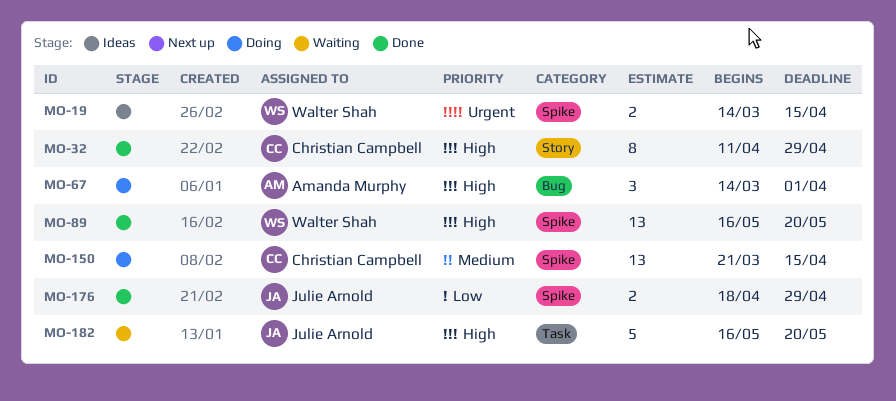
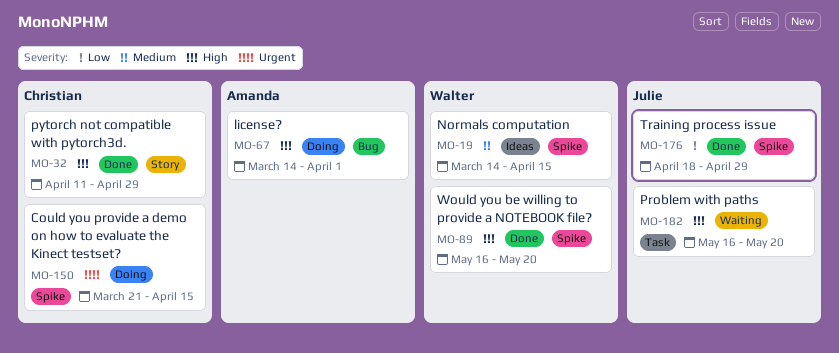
MO-19, priority: Urgent -> Medium
MO-150, priority: Medium -> Urgent

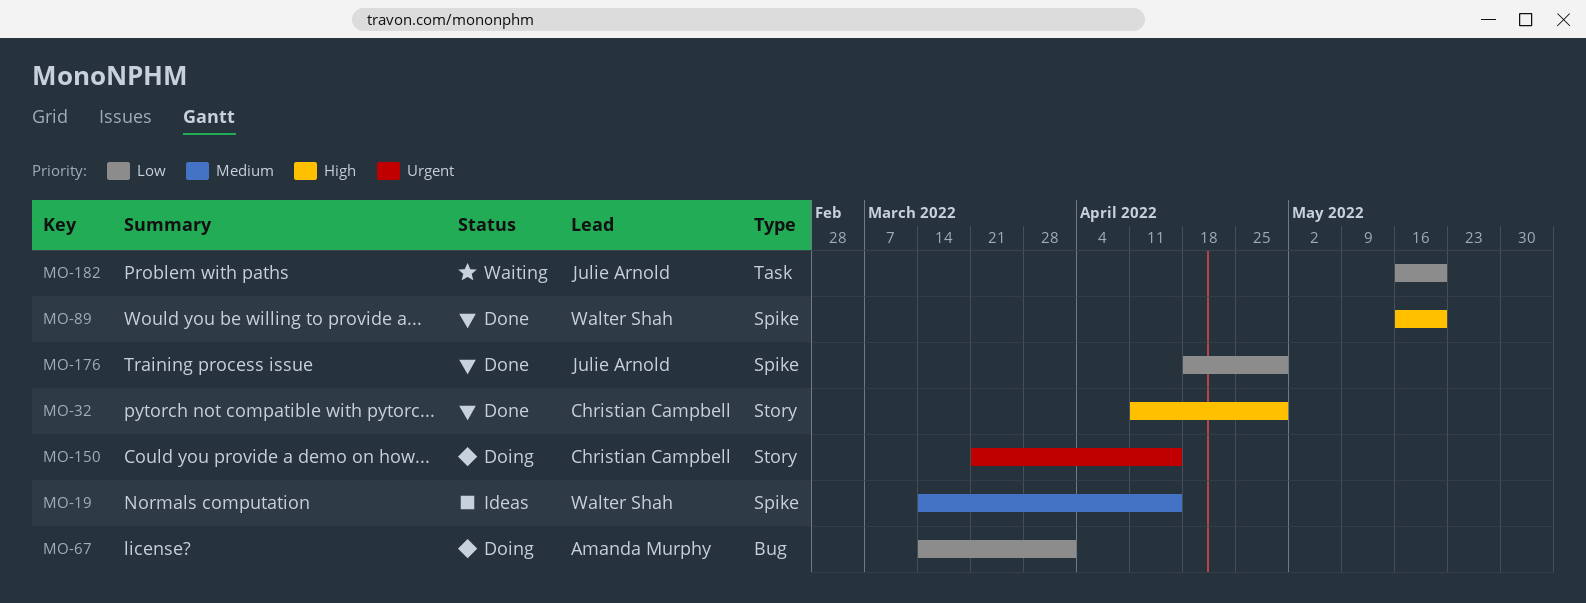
MO-67, priority: High -> Low
MO-150, label: Spike -> Story
MO-182, priority: High -> Low

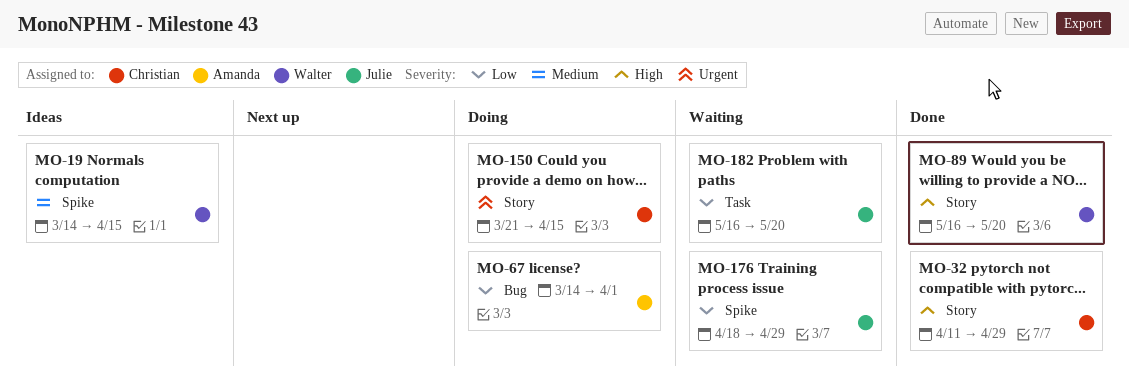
MO-89, label: Spike -> Story
MO-176, status: Done -> Waiting

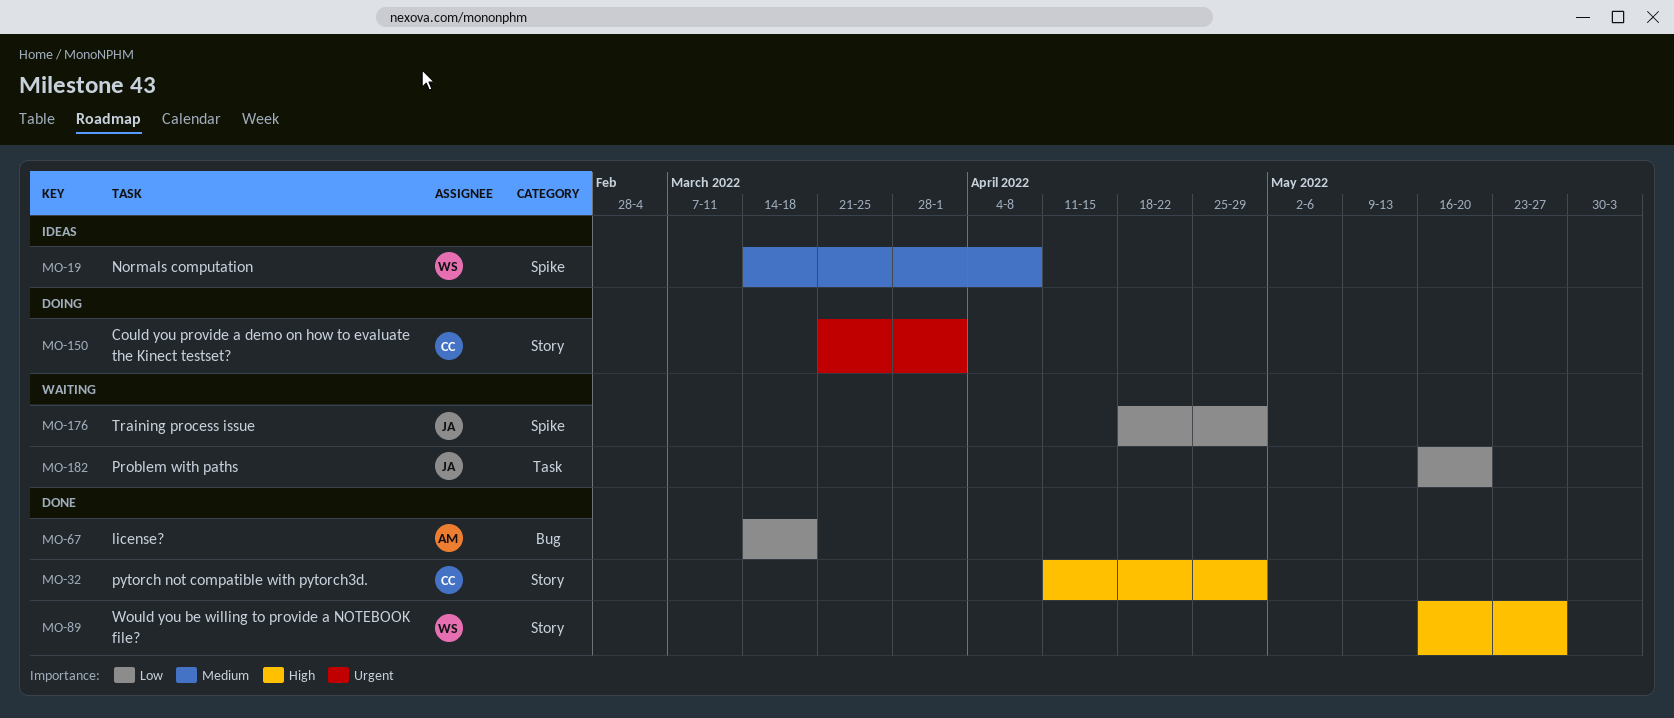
MO-19, due: Apr 15 -> Apr 8
MO-67, status: Doing -> Done
MO-67, due: Apr 1 -> Mar 18
MO-89, due: May 20 -> May 27
MO-150, due: Apr 15 -> Apr 1

